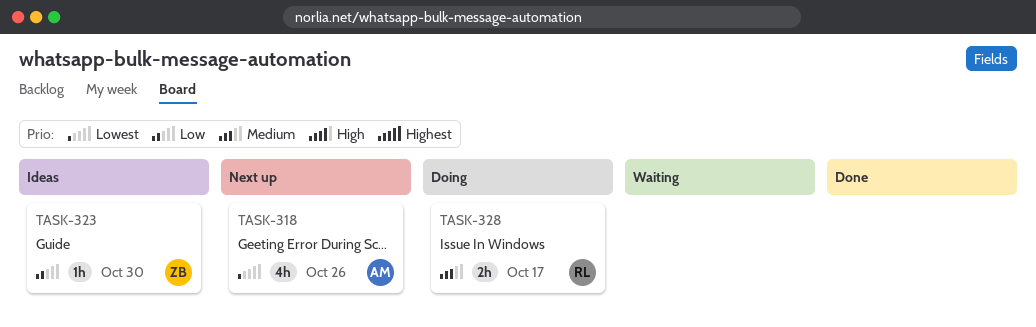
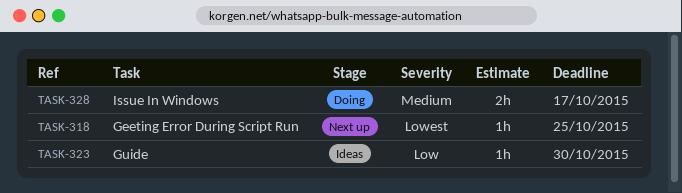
TASK-318, estimate: 4h -> 1h
TASK-318, due: Oct 26 -> Oct 25

